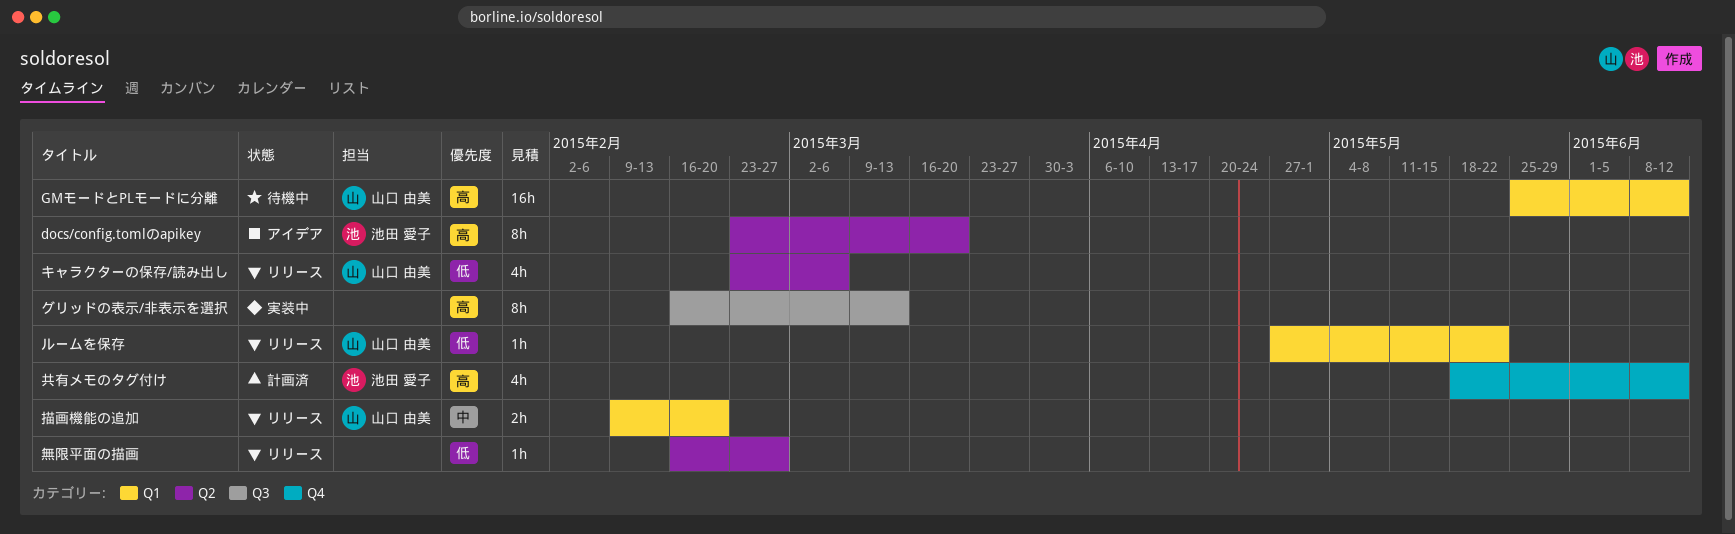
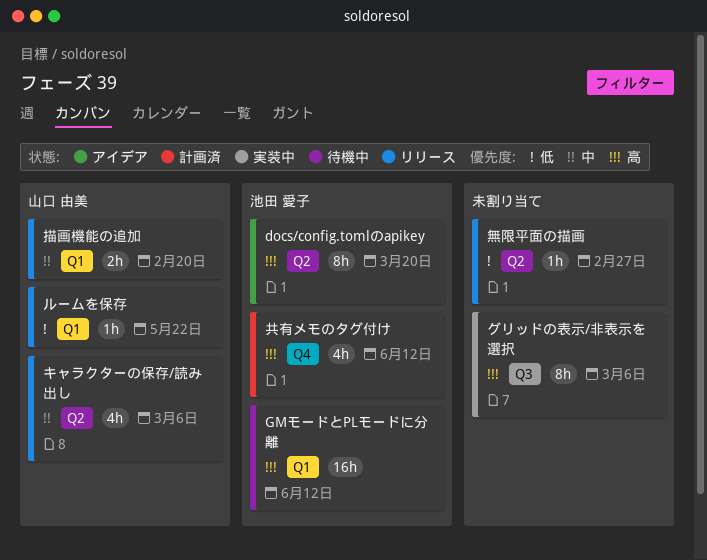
GMモードとPLモードに分離, owner: 山口 由美 -> 池田 愛子
キャラクターの保存/読み出し, priority: 低 -> 中
グリッドの表示/非表示を選択, due: Mar 13 -> Mar 6

